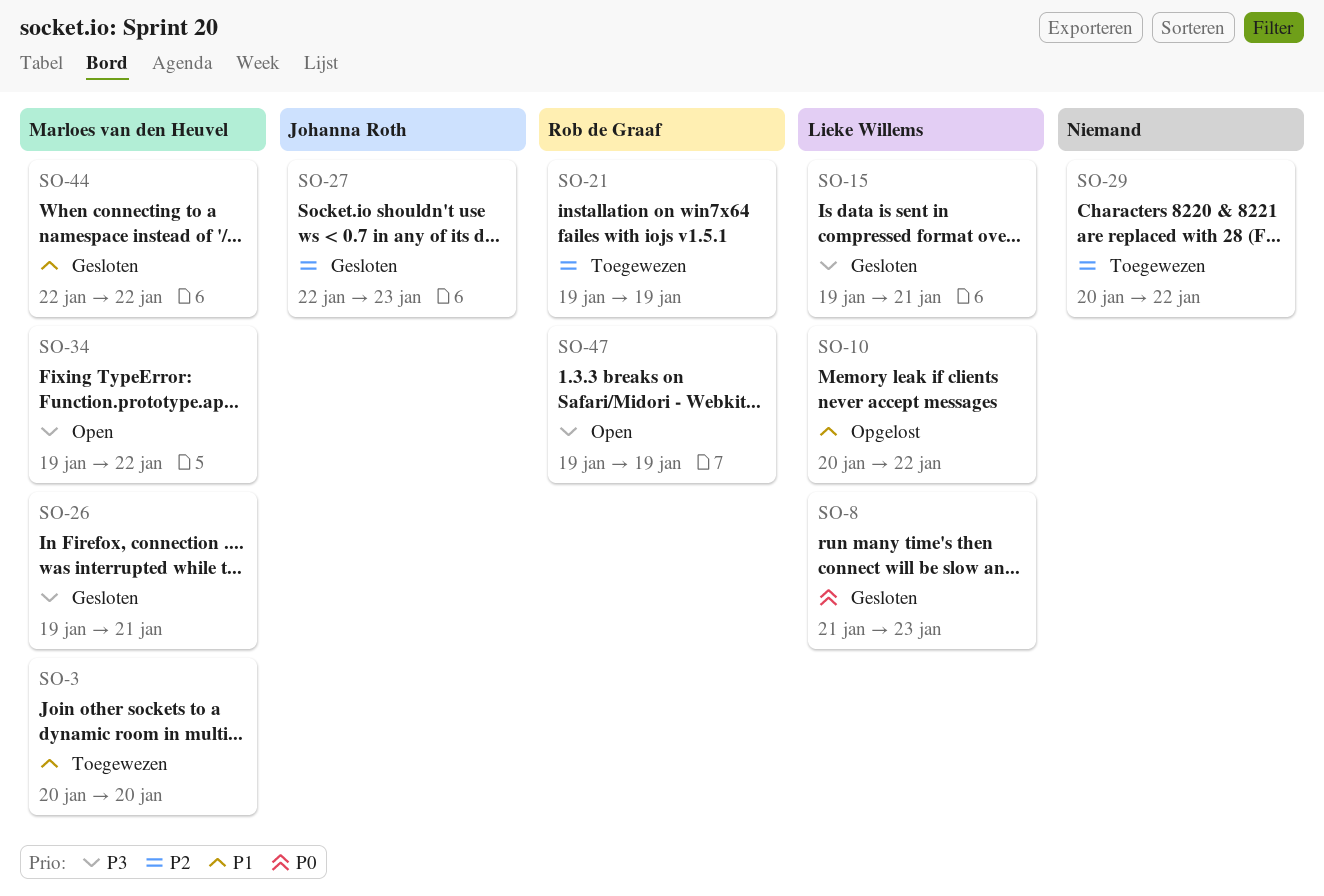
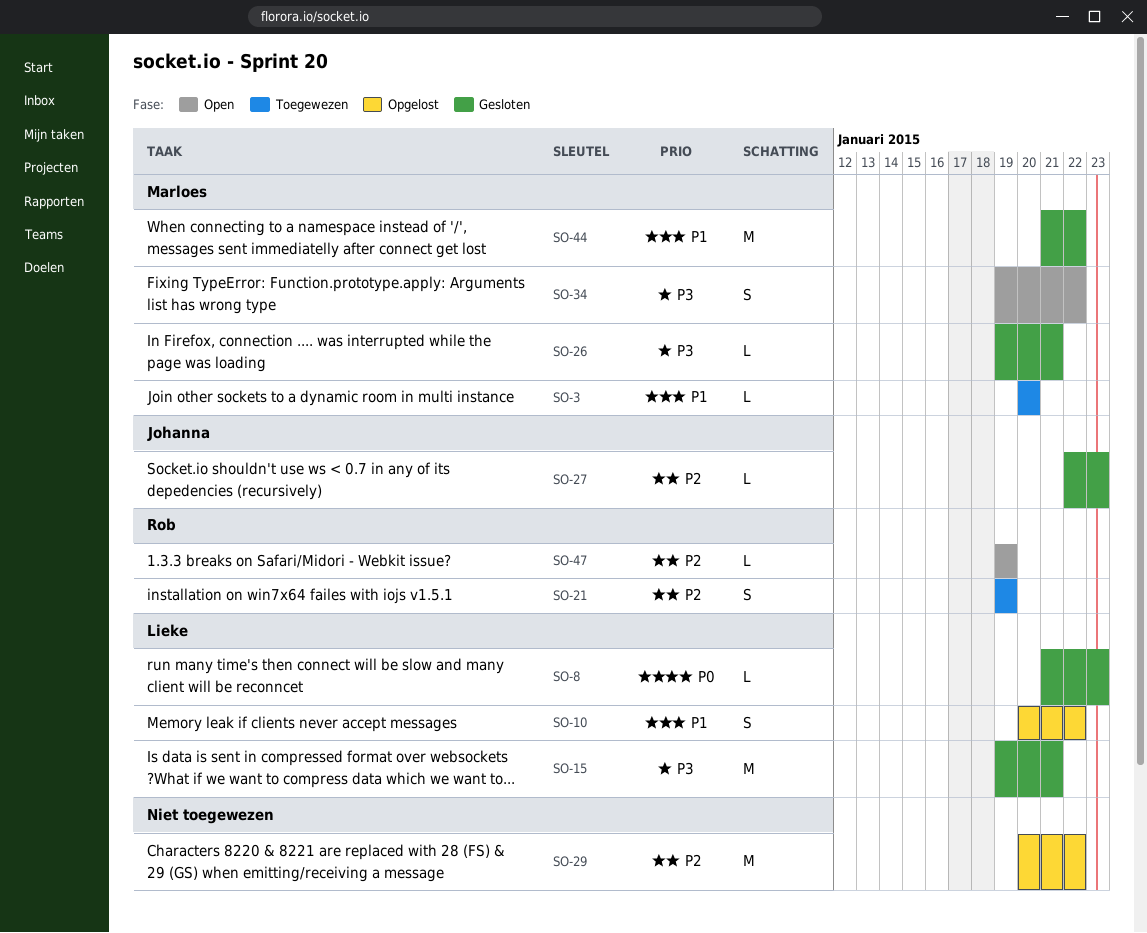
SO-29, status: Toegewezen -> Opgelost
SO-44, start: Jan 22 -> Jan 21
SO-47, priority: P3 -> P2

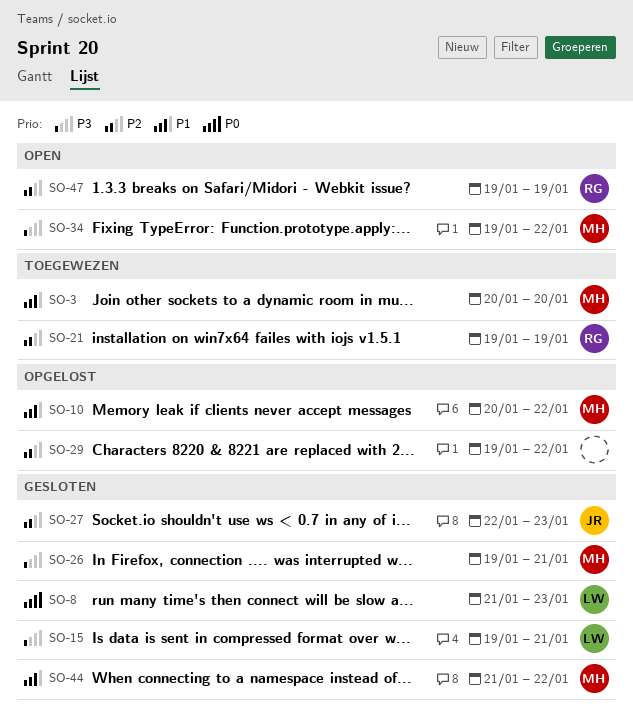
SO-10, owner: Lieke -> Marloes
SO-29, start: Jan 20 -> Jan 19

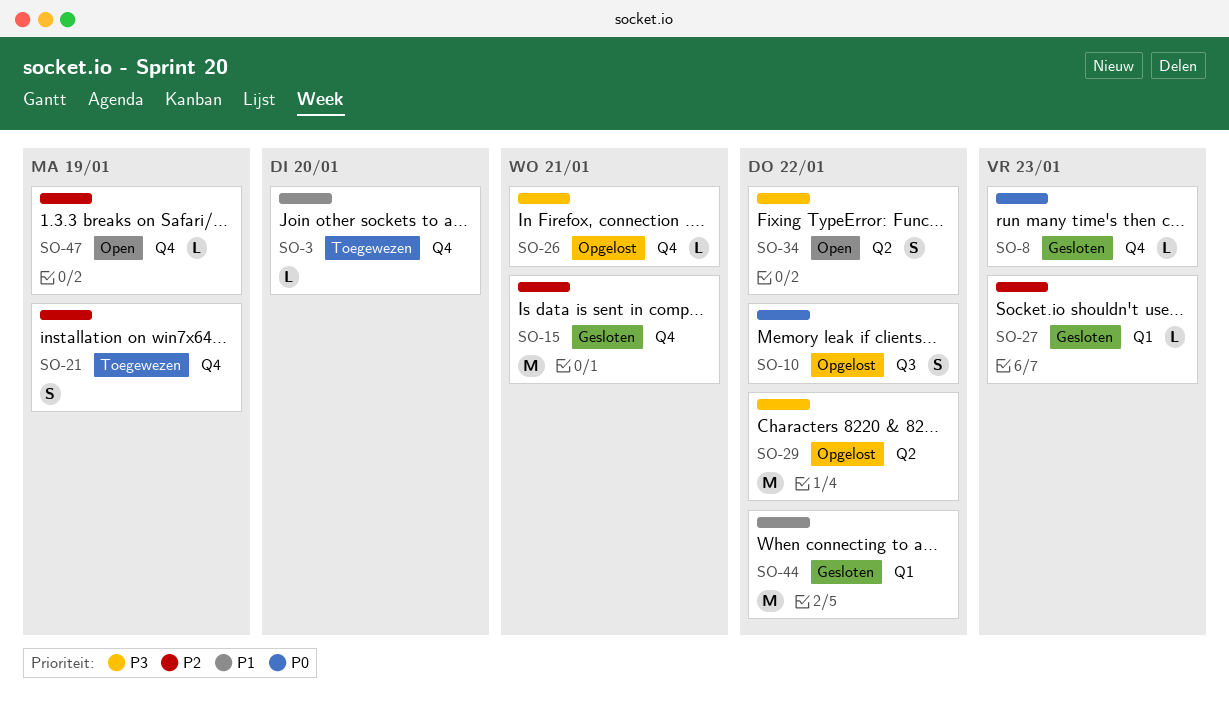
SO-10, priority: P1 -> P0
SO-15, priority: P3 -> P2
SO-26, status: Gesloten -> Opgelost
SO-29, priority: P2 -> P3

